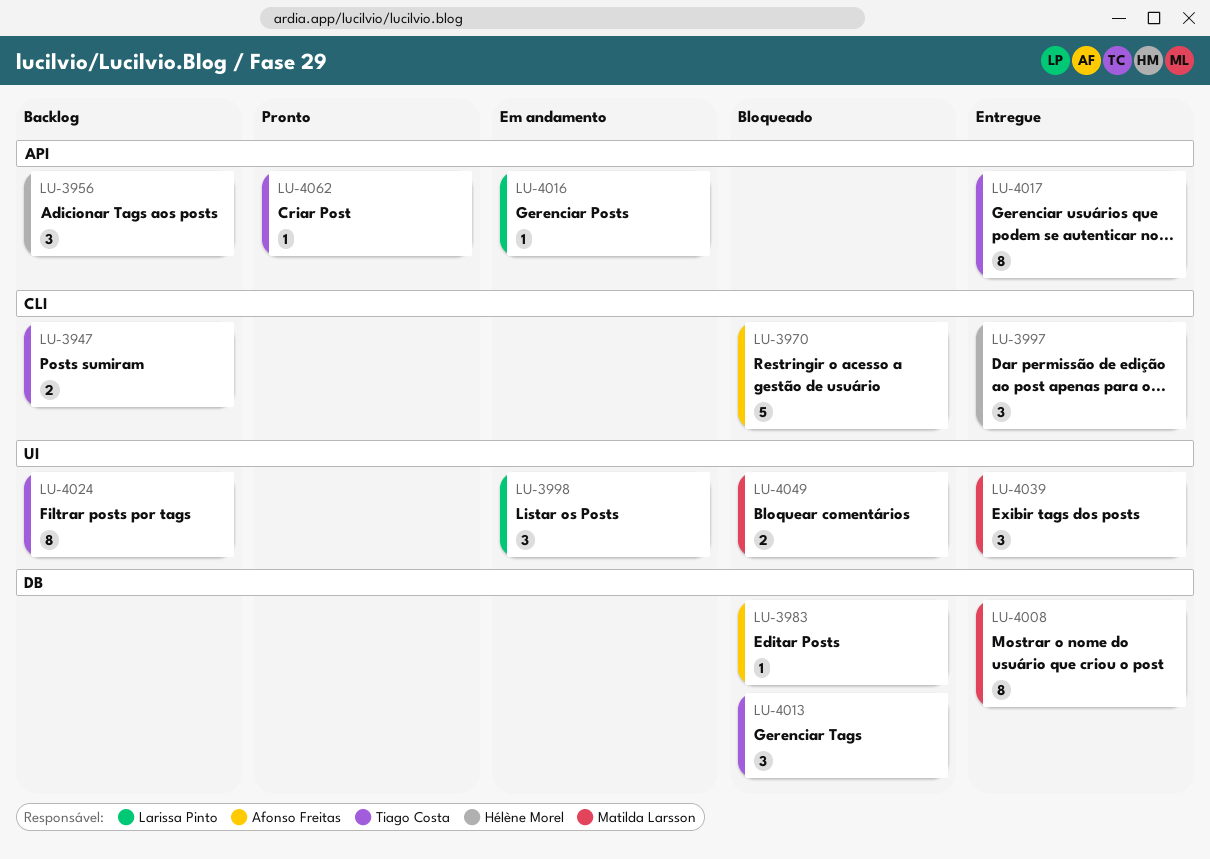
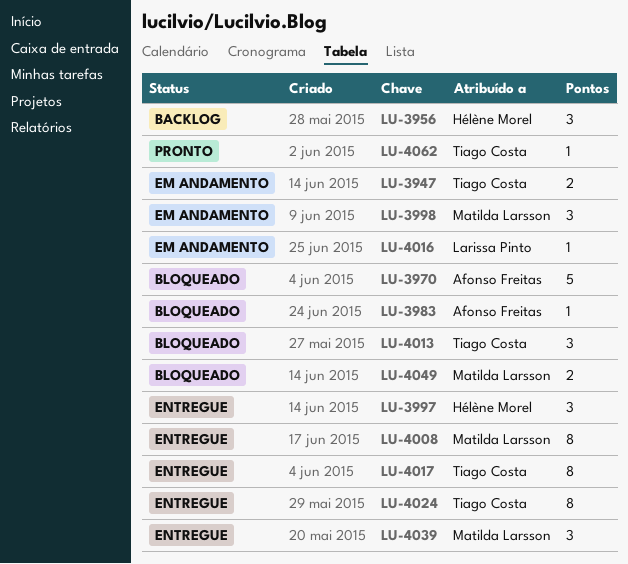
LU-3947, status: Backlog -> Em andamento
LU-3998, owner: Larissa Pinto -> Matilda Larsson
LU-4024, status: Backlog -> Entregue

